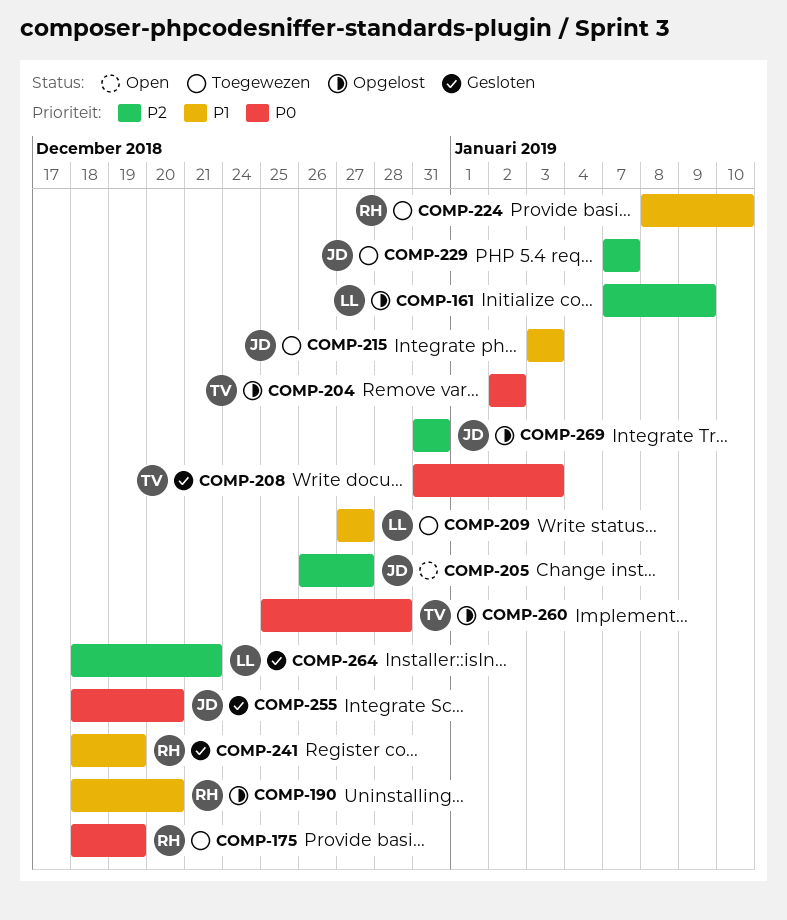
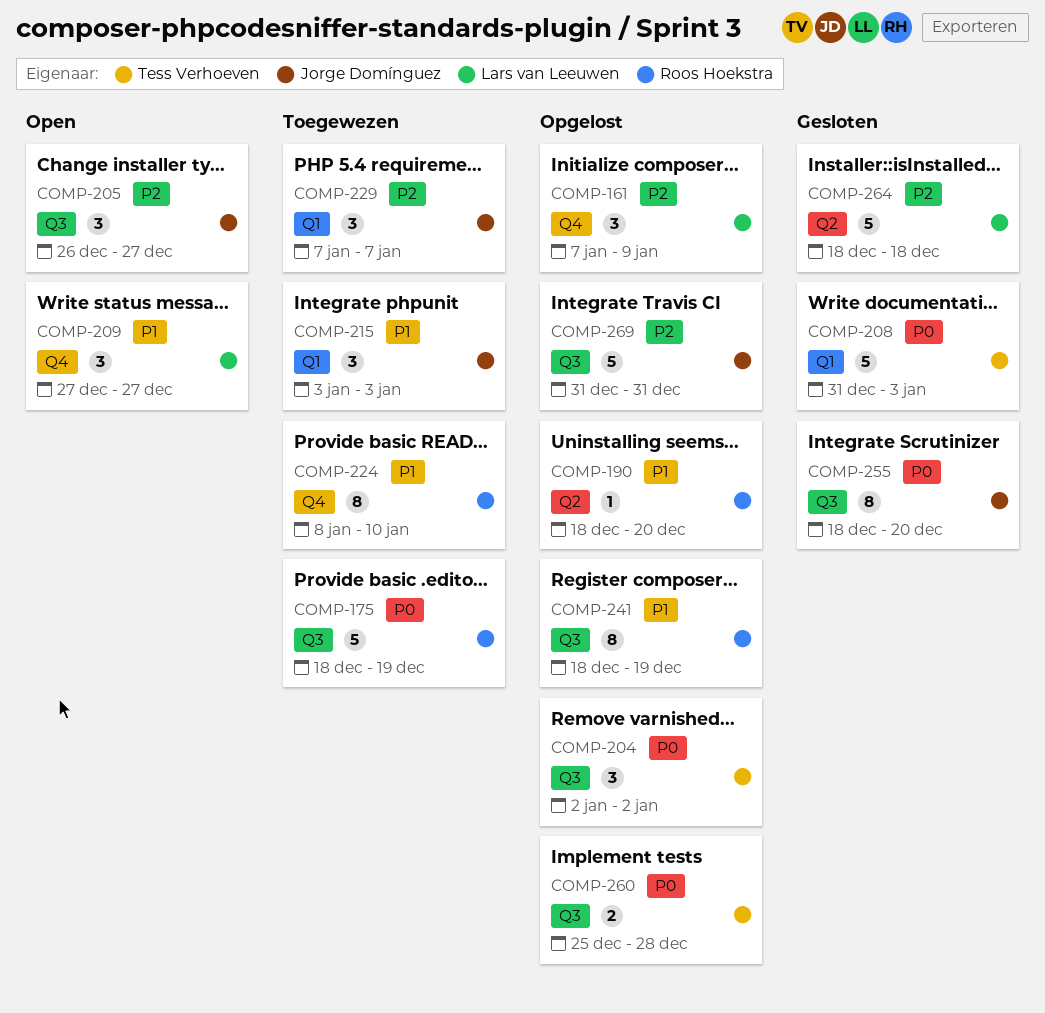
COMP-209, status: Toegewezen -> Open
COMP-241, status: Gesloten -> Opgelost
COMP-264, due: Dec 21 -> Dec 18

